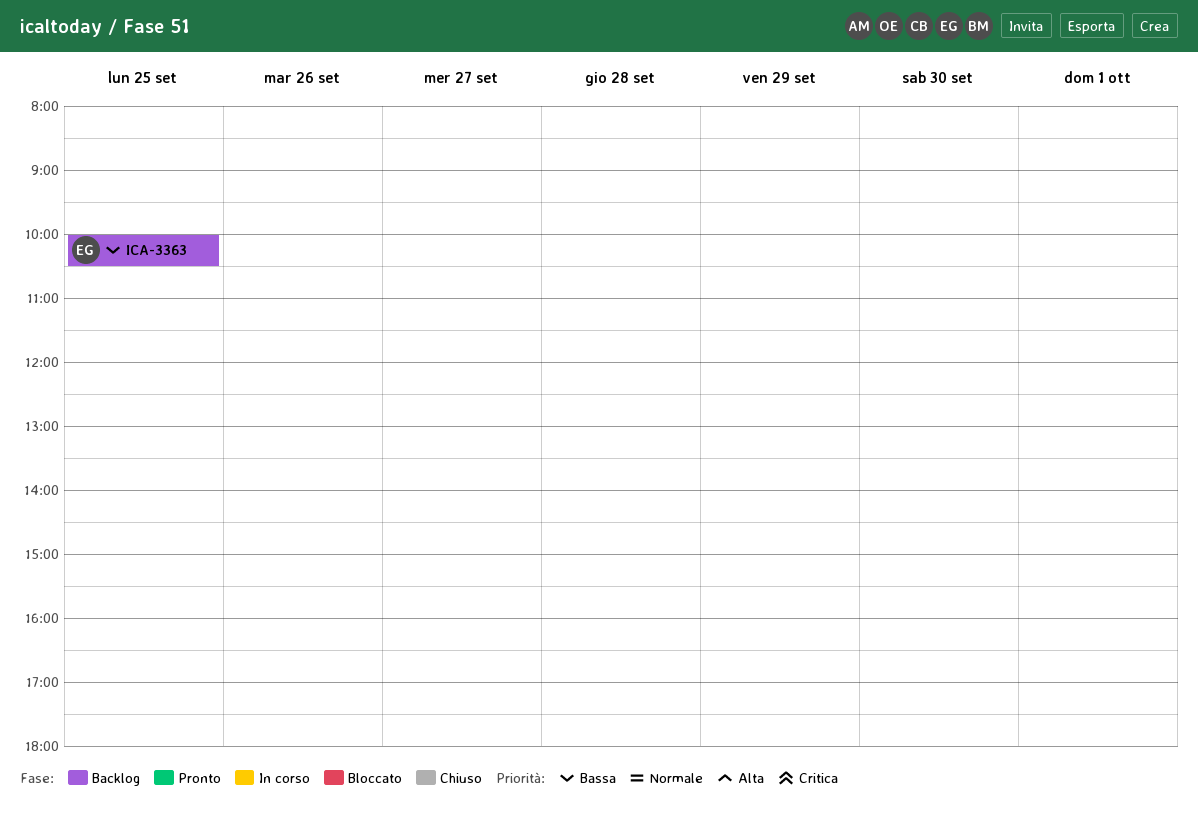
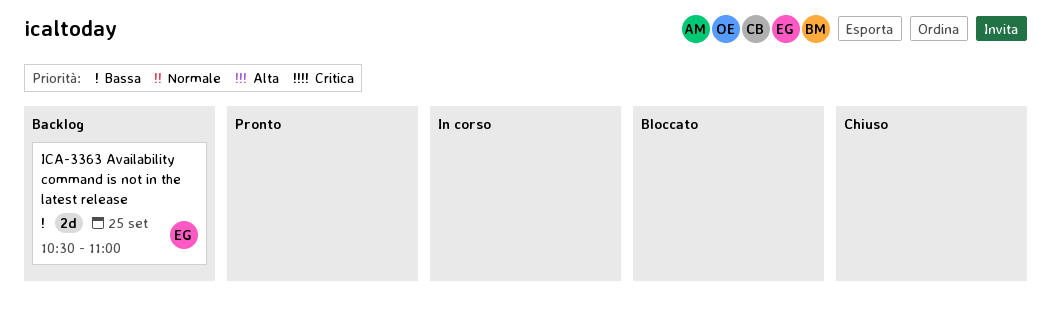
ICA-3363, begins: 10:00 -> 10:30
ICA-3363, ends: 10:30 -> 11:00

